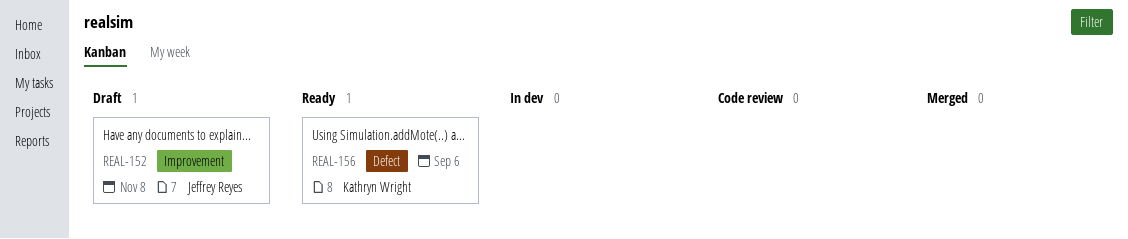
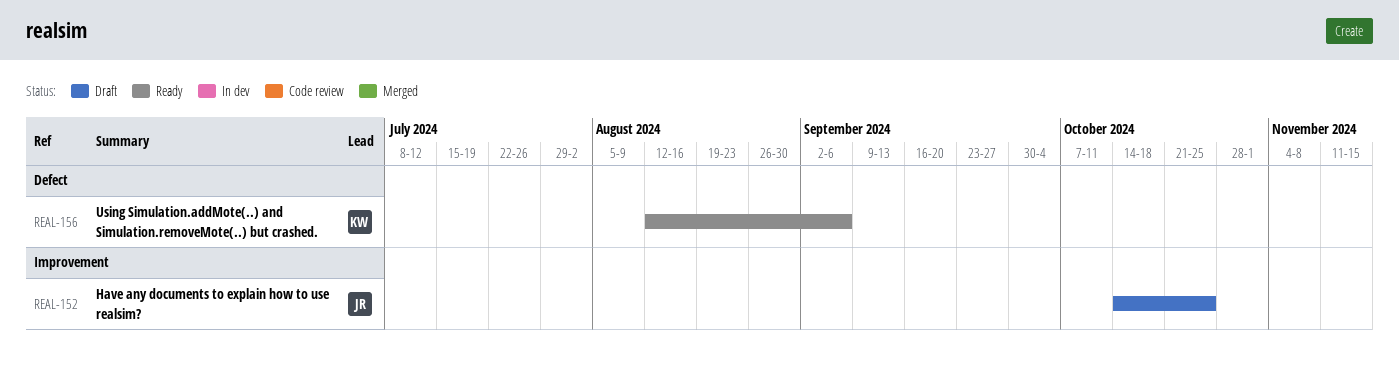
REAL-152, due: Nov 8 -> Oct 25

